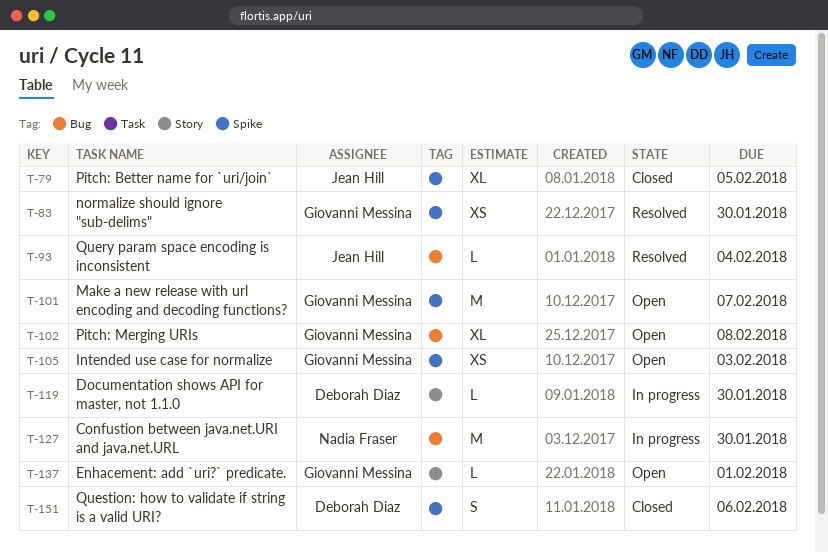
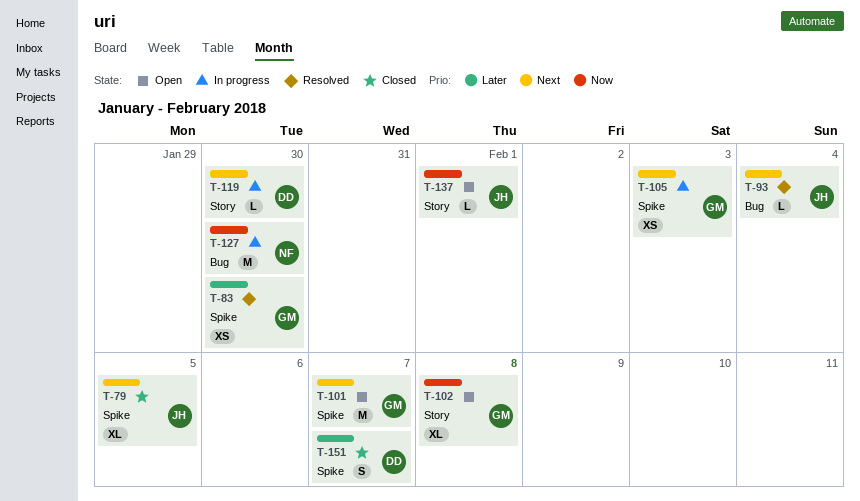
T-102, label: Bug -> Story
T-105, status: Open -> In progress
T-137, owner: Giovanni Messina -> Jean Hill
T-151, due: Feb 6 -> Feb 7

